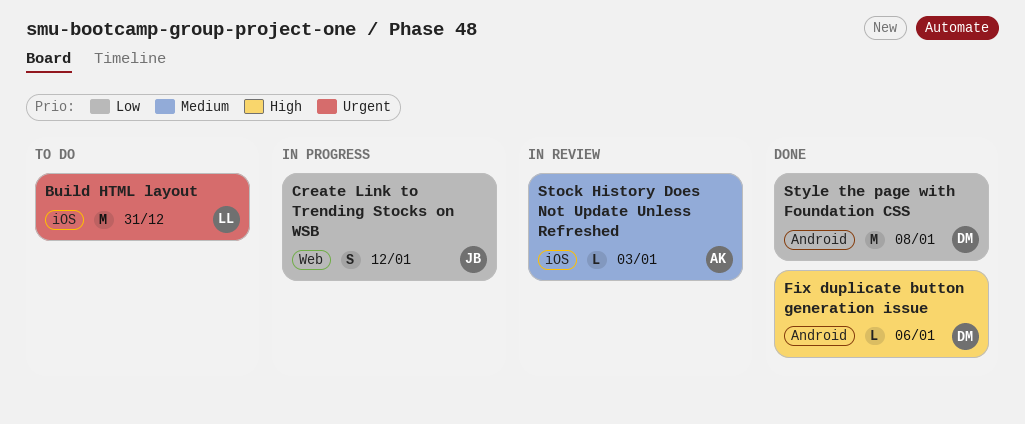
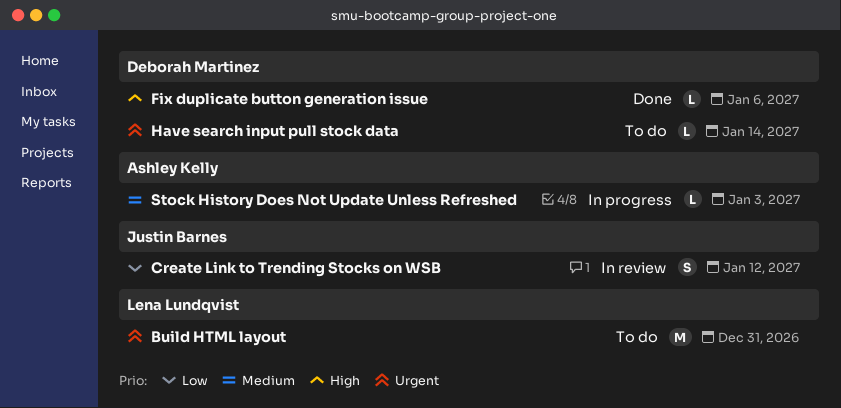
Create Link to Trending Stocks on WSB, status: In progress -> In review
Have search input pull stock data: none -> present
Stock History Does Not Update Unless Refreshed, status: In review -> In progress
Style the page with Foundation CSS: present -> none

